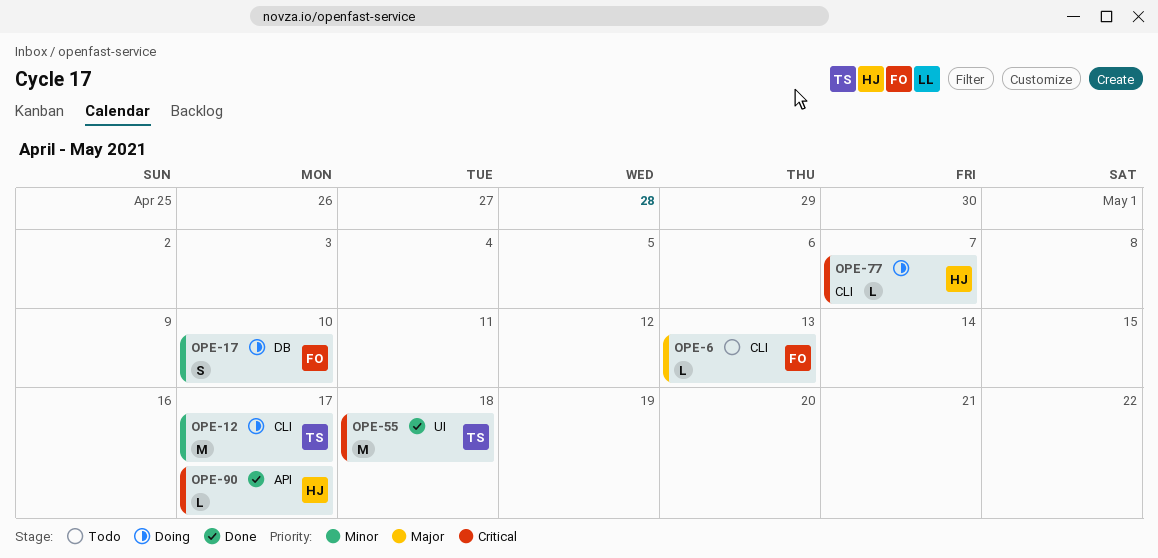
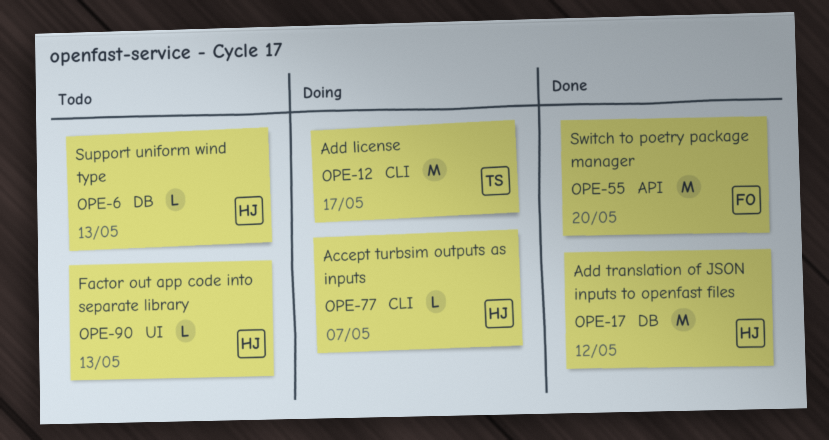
OPE-6, owner: FO -> HJ
OPE-6, label: CLI -> DB
OPE-17, status: Doing -> Done
OPE-17, owner: FO -> HJ
OPE-17, estimate: S -> M
OPE-17, due: May 10 -> May 12
OPE-55, owner: TS -> FO
OPE-55, label: UI -> API
OPE-55, due: May 18 -> May 20
OPE-90, status: Done -> Todo
OPE-90, label: API -> UI
OPE-90, due: May 17 -> May 13

